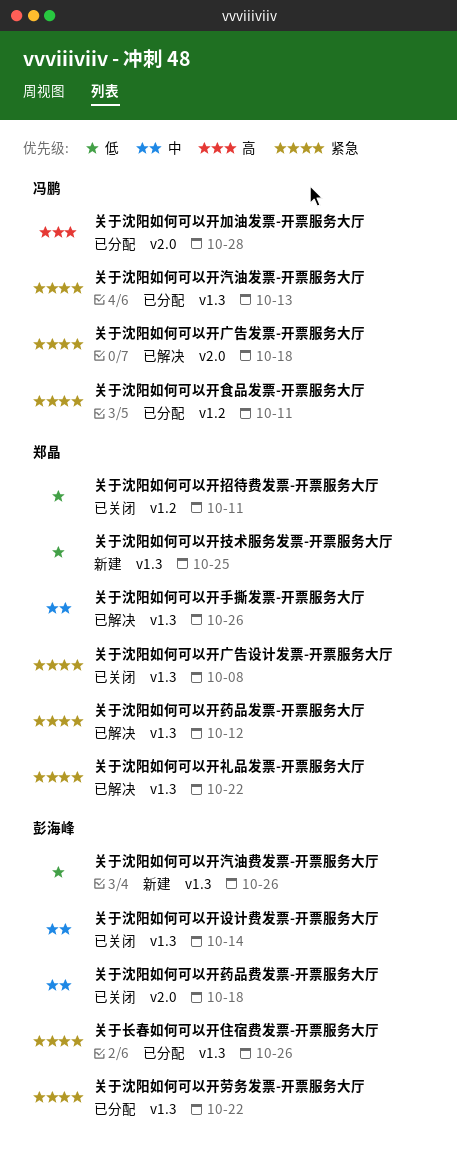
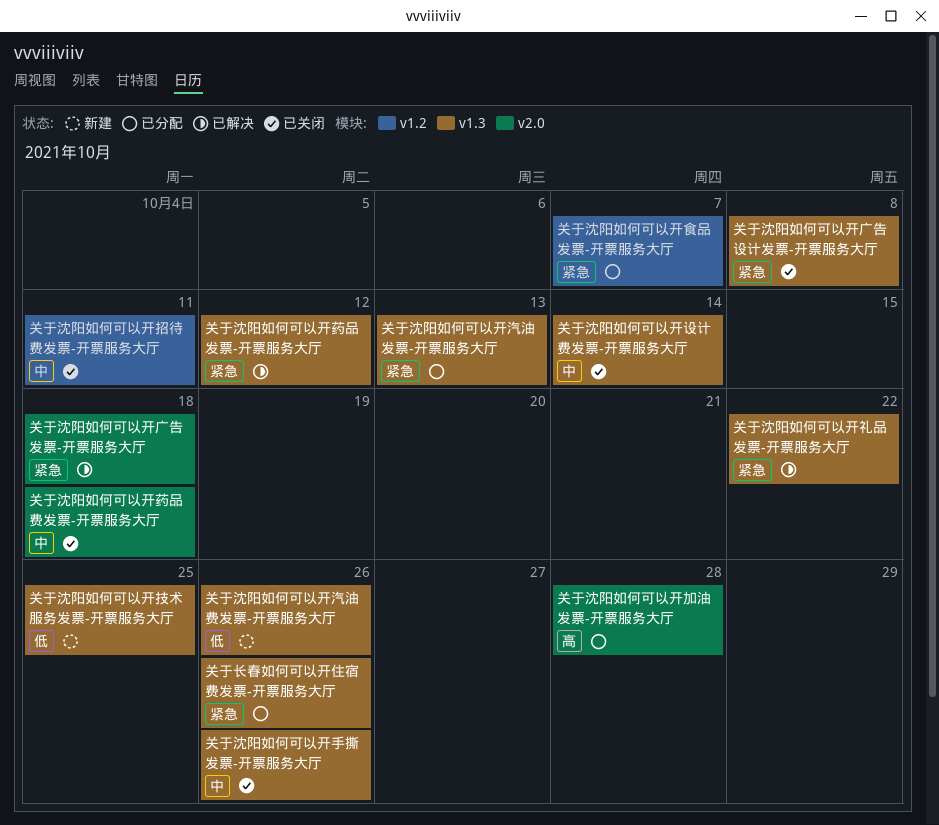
关于沈阳如何可以开劳务发票-开票服务大厅: present -> none
关于沈阳如何可以开手撕发票-开票服务大厅, status: 已解决 -> 已关闭
关于沈阳如何可以开招待费发票-开票服务大厅, priority: 低 -> 中
关于沈阳如何可以开食品发票-开票服务大厅, due: Oct 11 -> Oct 7

